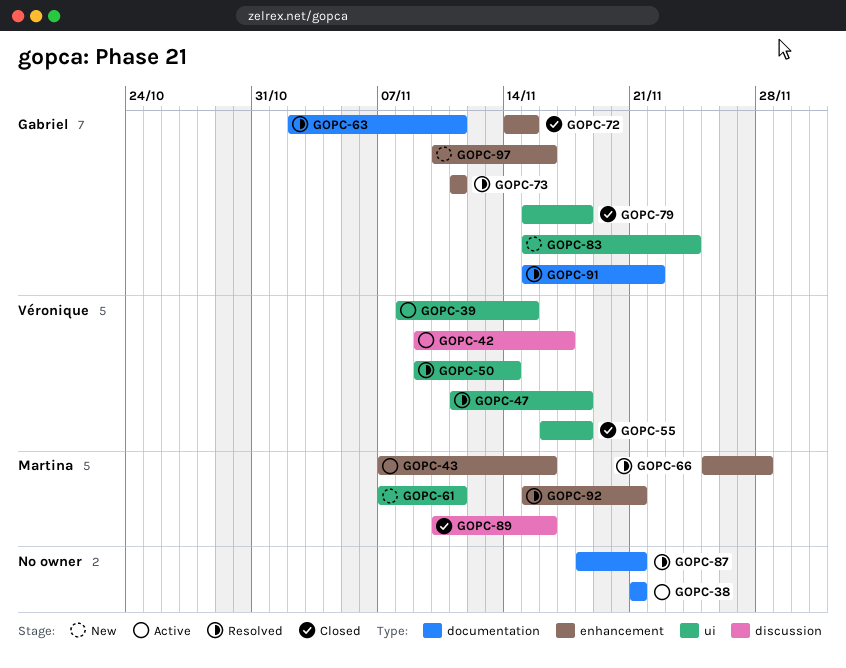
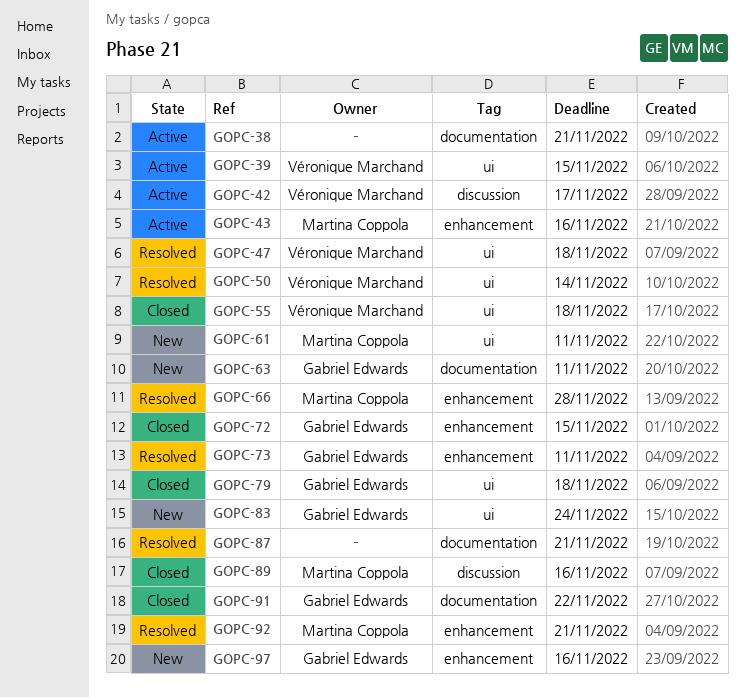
GOPC-63, status: Resolved -> New
GOPC-91, status: Resolved -> Closed

